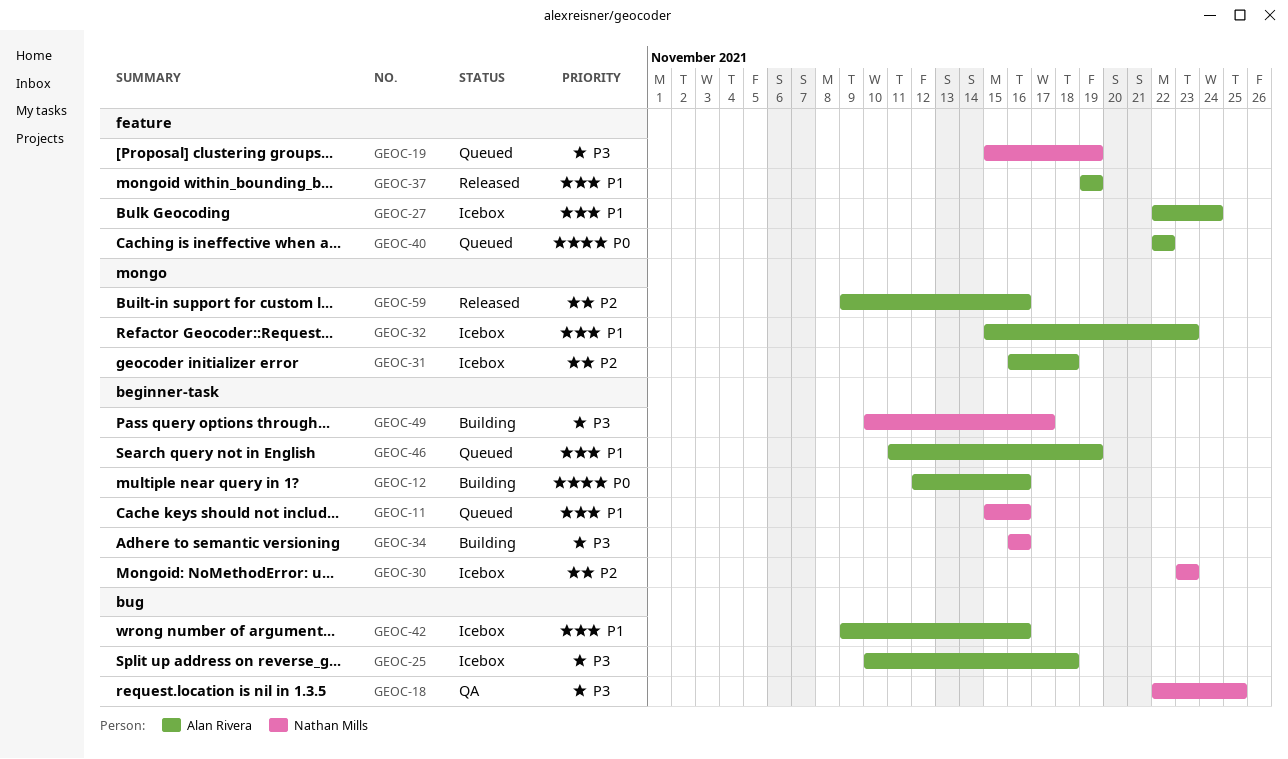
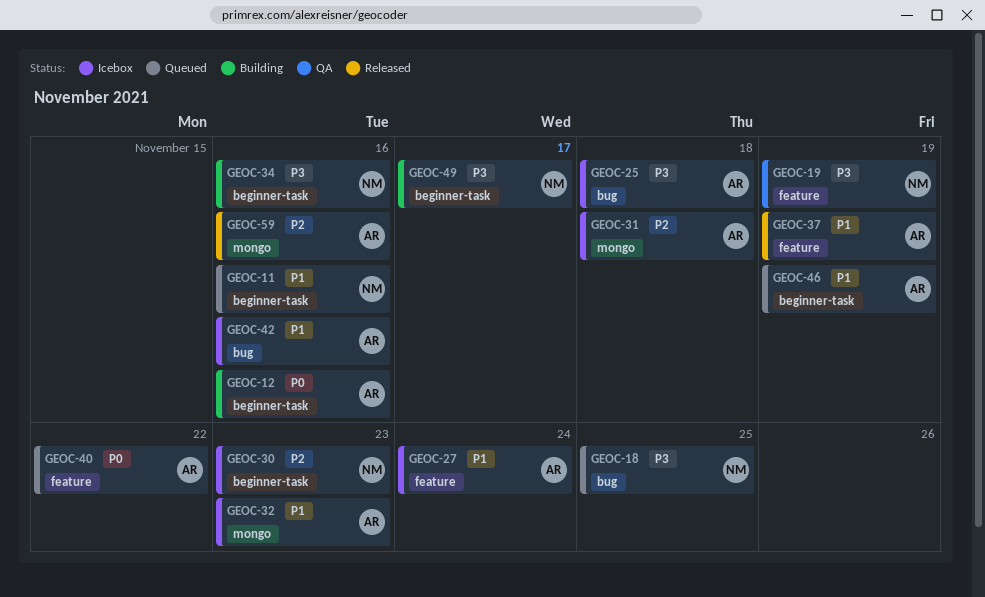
GEOC-18, status: QA -> Queued
GEOC-19, status: Queued -> QA

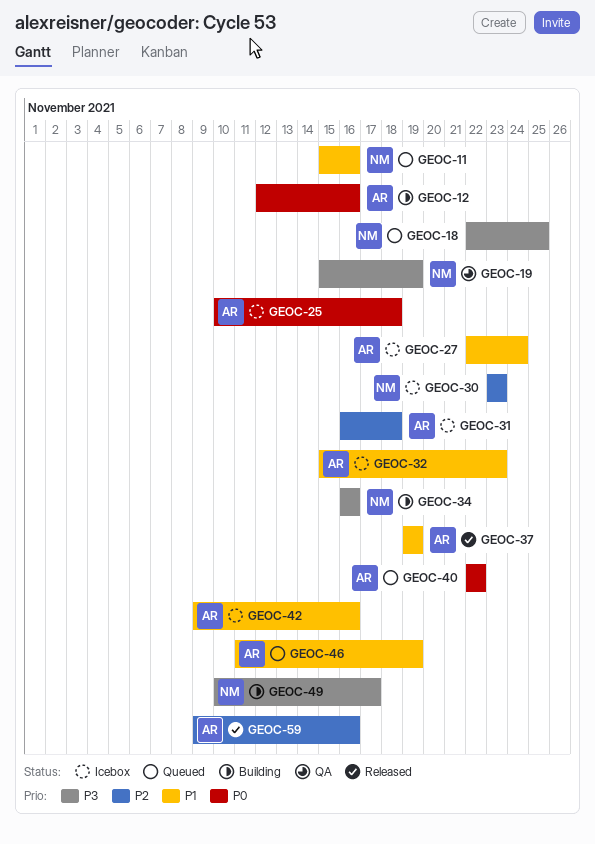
GEOC-25, priority: P3 -> P0

